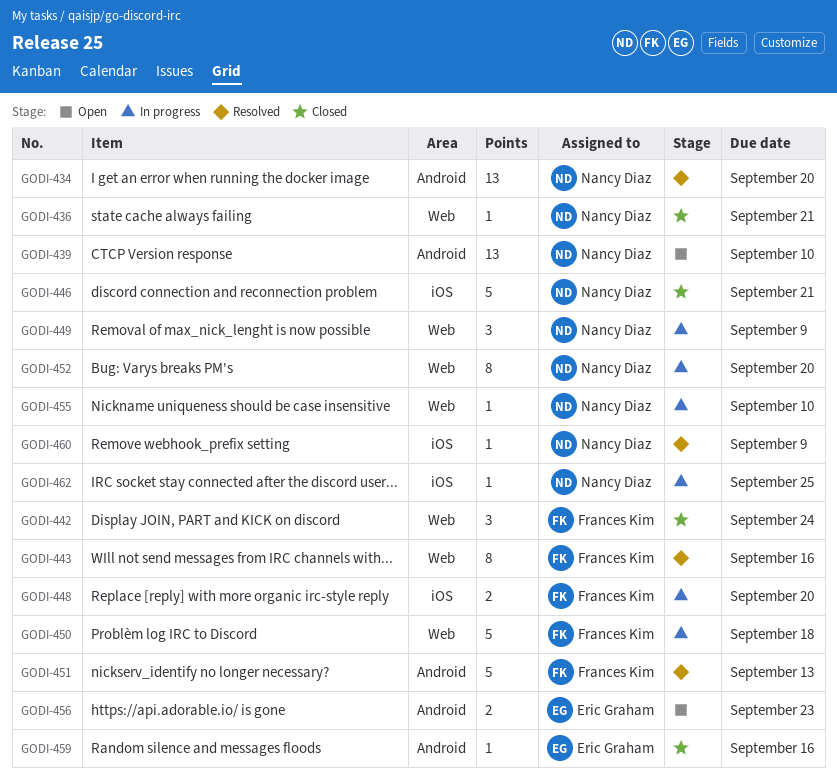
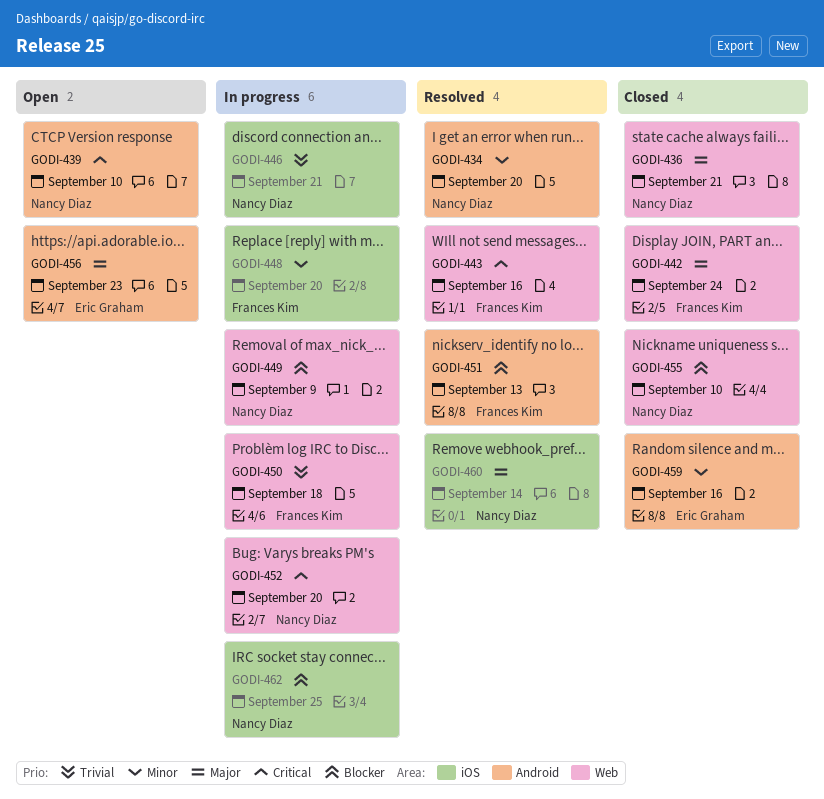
GODI-446, status: Closed -> In progress
GODI-455, status: In progress -> Closed
GODI-460, due: Sep 9 -> Sep 14

